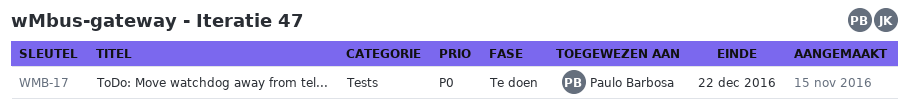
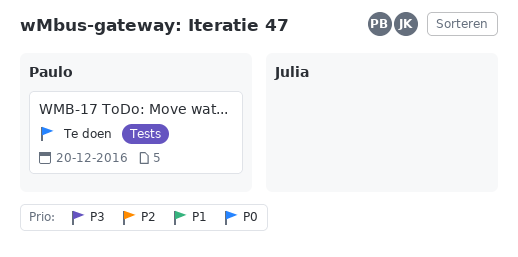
WMB-17, due: Dec 22 -> Dec 20

